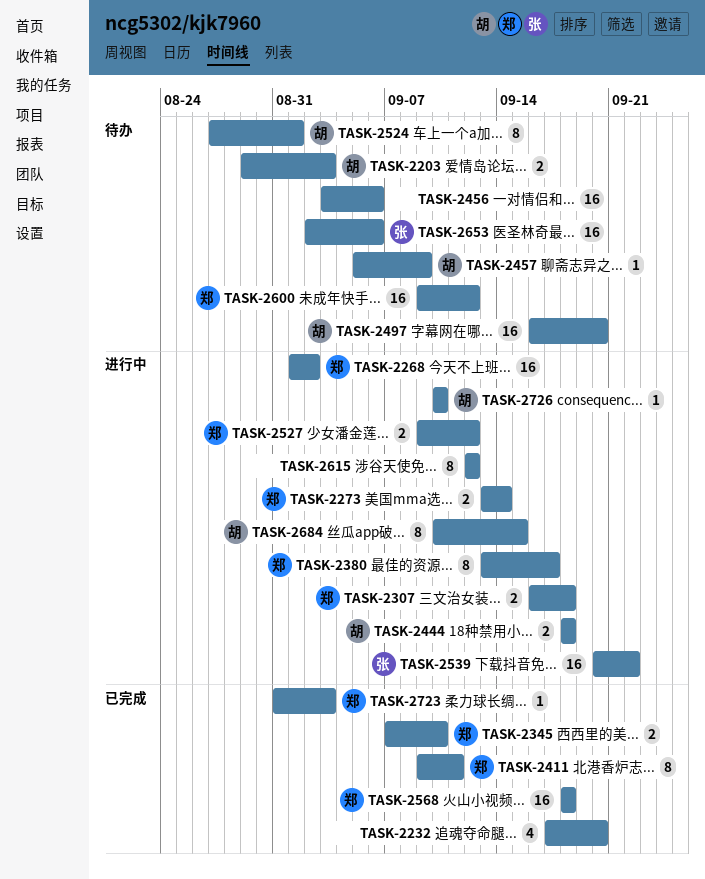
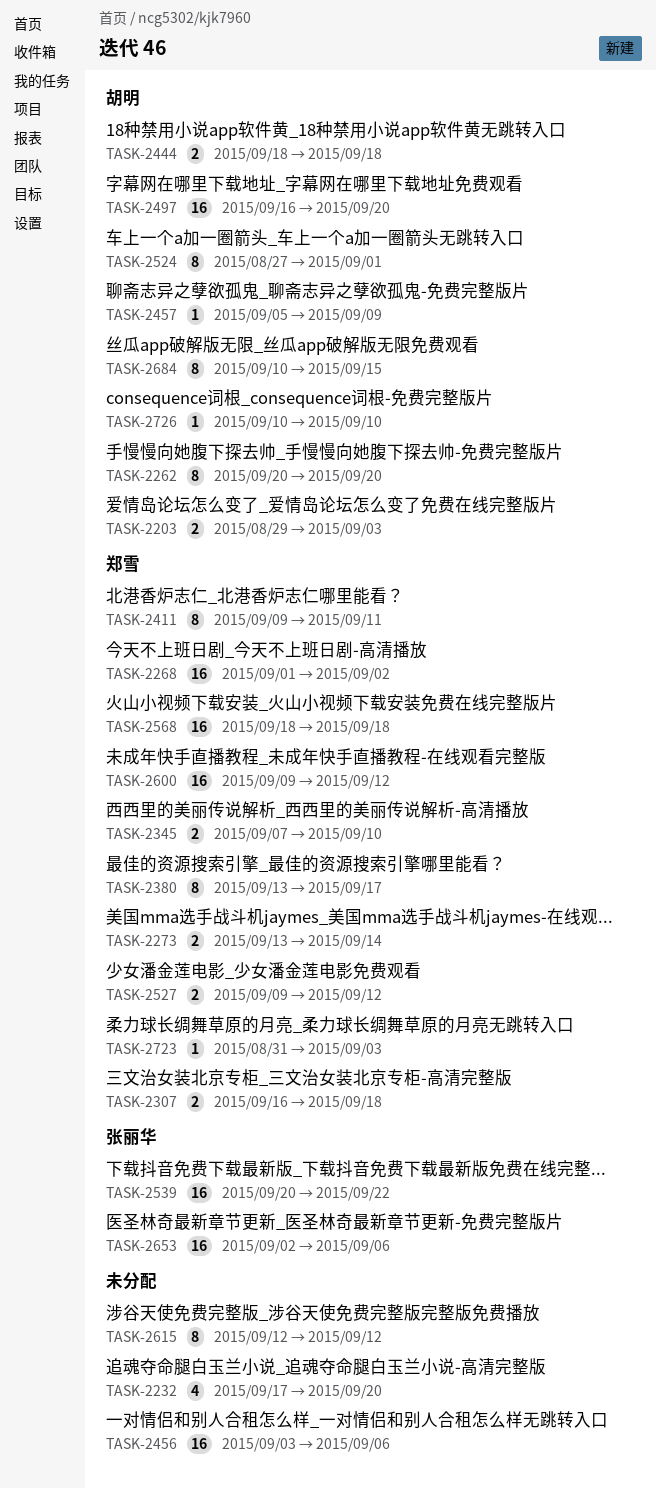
TASK-2262: none -> present

